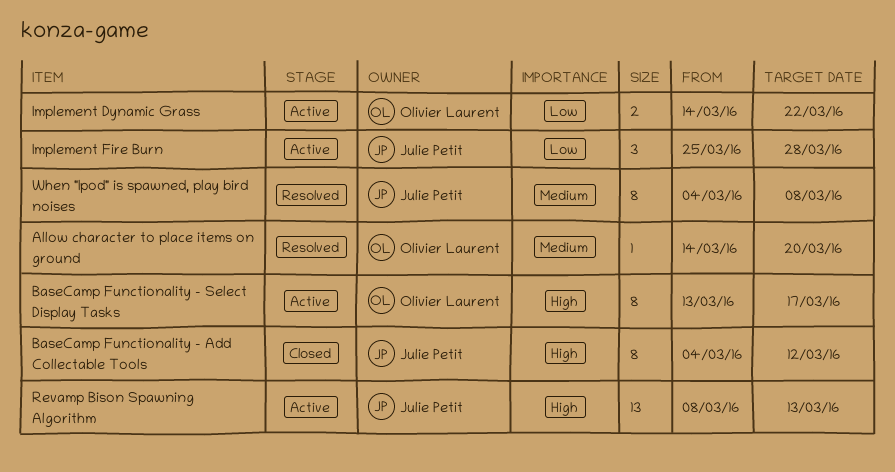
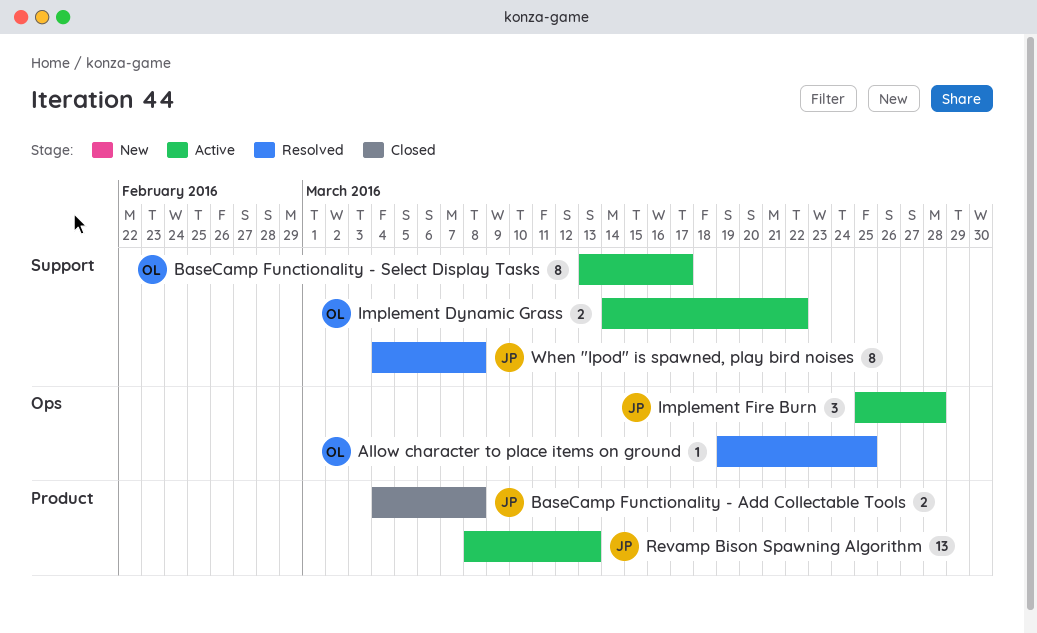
Allow character to place items on ground, start: Mar 14 -> Mar 19
Allow character to place items on ground, due: Mar 20 -> Mar 25
BaseCamp Functionality - Add Collectable Tools, estimate: 8 -> 2
BaseCamp Functionality - Add Collectable Tools, due: Mar 12 -> Mar 8

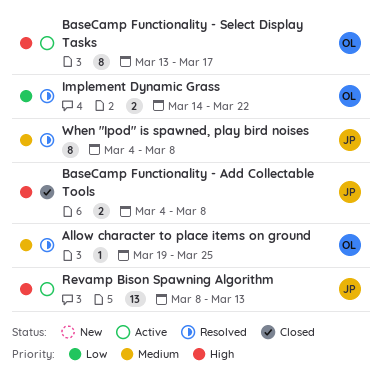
Implement Dynamic Grass, status: Active -> Resolved
Implement Fire Burn: present -> none

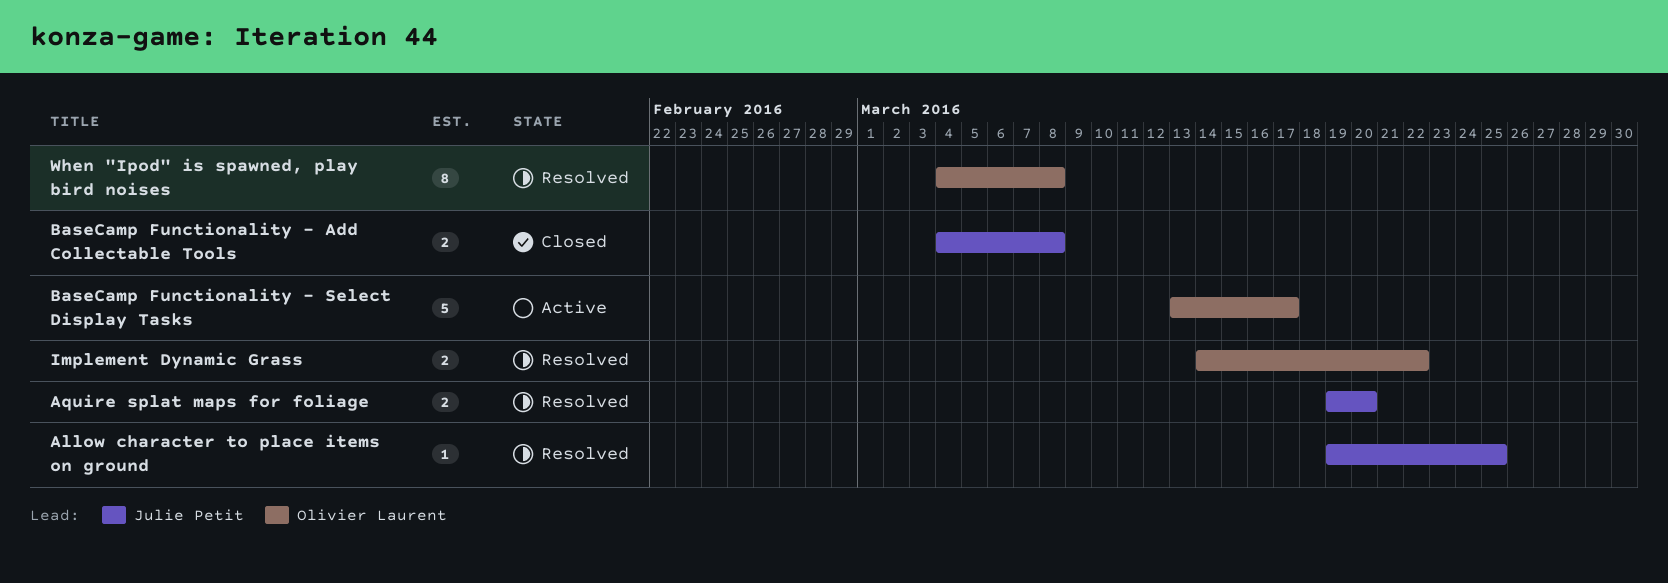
Allow character to place items on ground, owner: Olivier Laurent -> Julie Petit
Aquire splat maps for foliage: none -> present
BaseCamp Functionality - Select Display Tasks, estimate: 8 -> 5
Revamp Bison Spawning Algorithm: present -> none
When "Ipod" is spawned, play bird noises, owner: Julie Petit -> Olivier Laurent

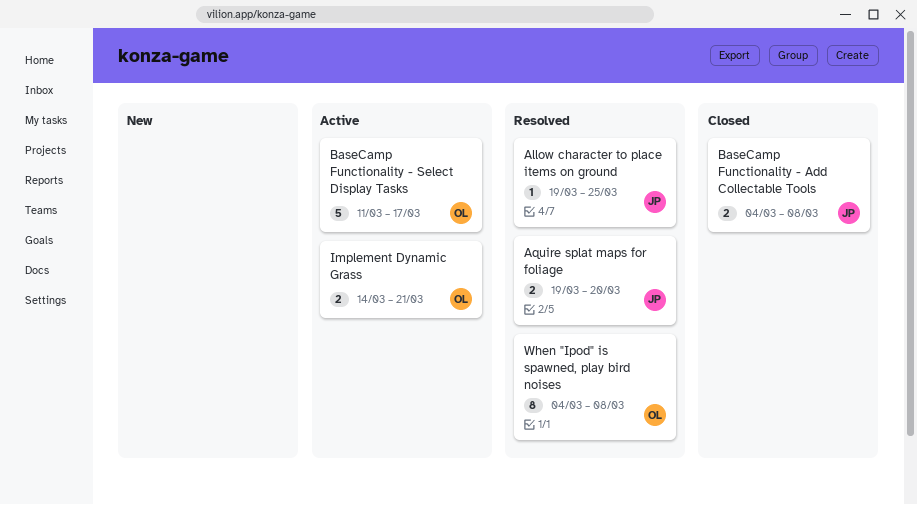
BaseCamp Functionality - Select Display Tasks, start: Mar 13 -> Mar 11
Implement Dynamic Grass, status: Resolved -> Active
Implement Dynamic Grass, due: Mar 22 -> Mar 21

